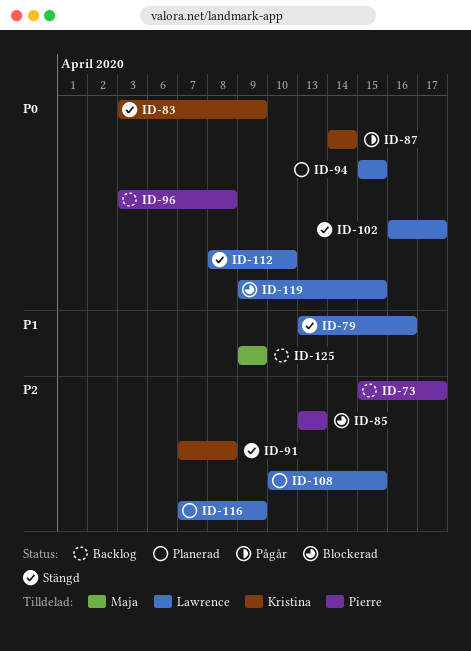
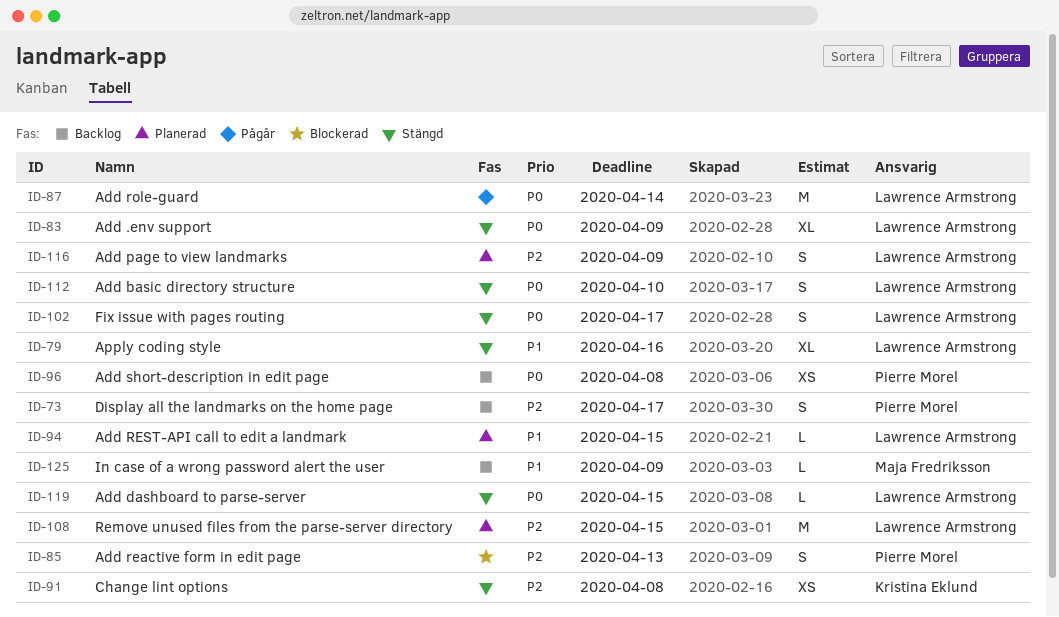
ID-83, owner: Kristina Eklund -> Lawrence Armstrong
ID-87, owner: Kristina Eklund -> Lawrence Armstrong
ID-94, priority: P0 -> P1
ID-119, status: Blockerad -> Stängd

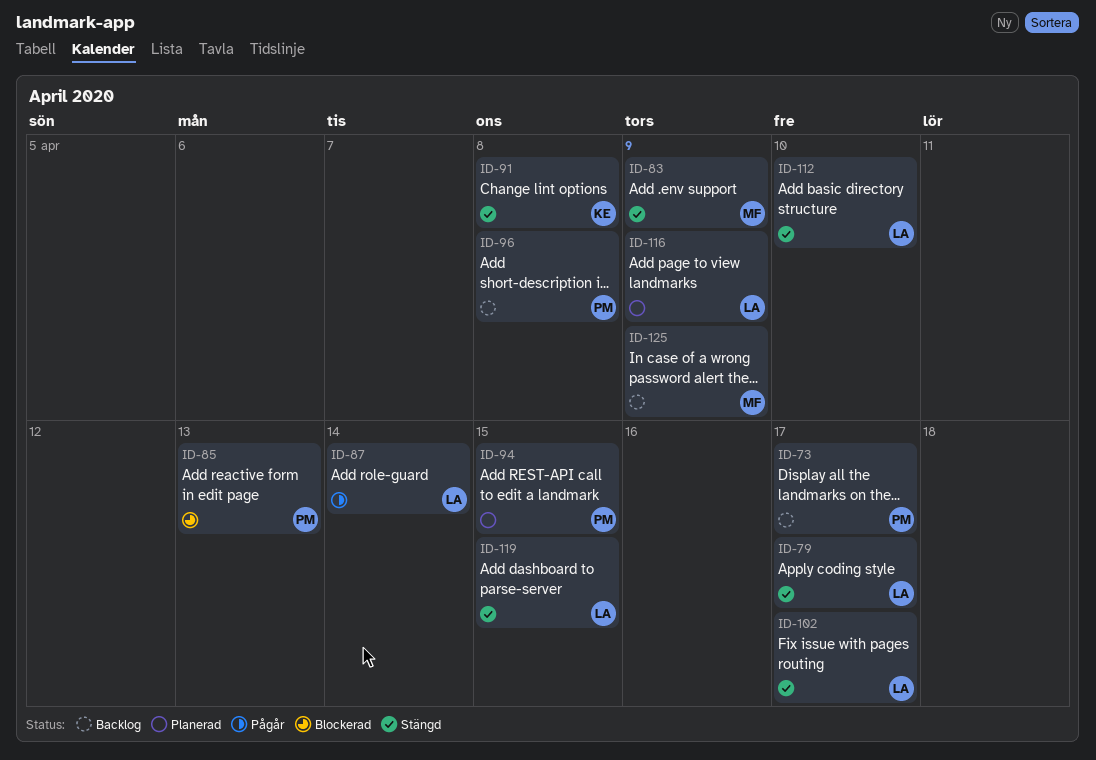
ID-79, due: Apr 16 -> Apr 17
ID-83, owner: Lawrence Armstrong -> Maja Fredriksson
ID-94, owner: Lawrence Armstrong -> Pierre Morel
ID-108: present -> none

